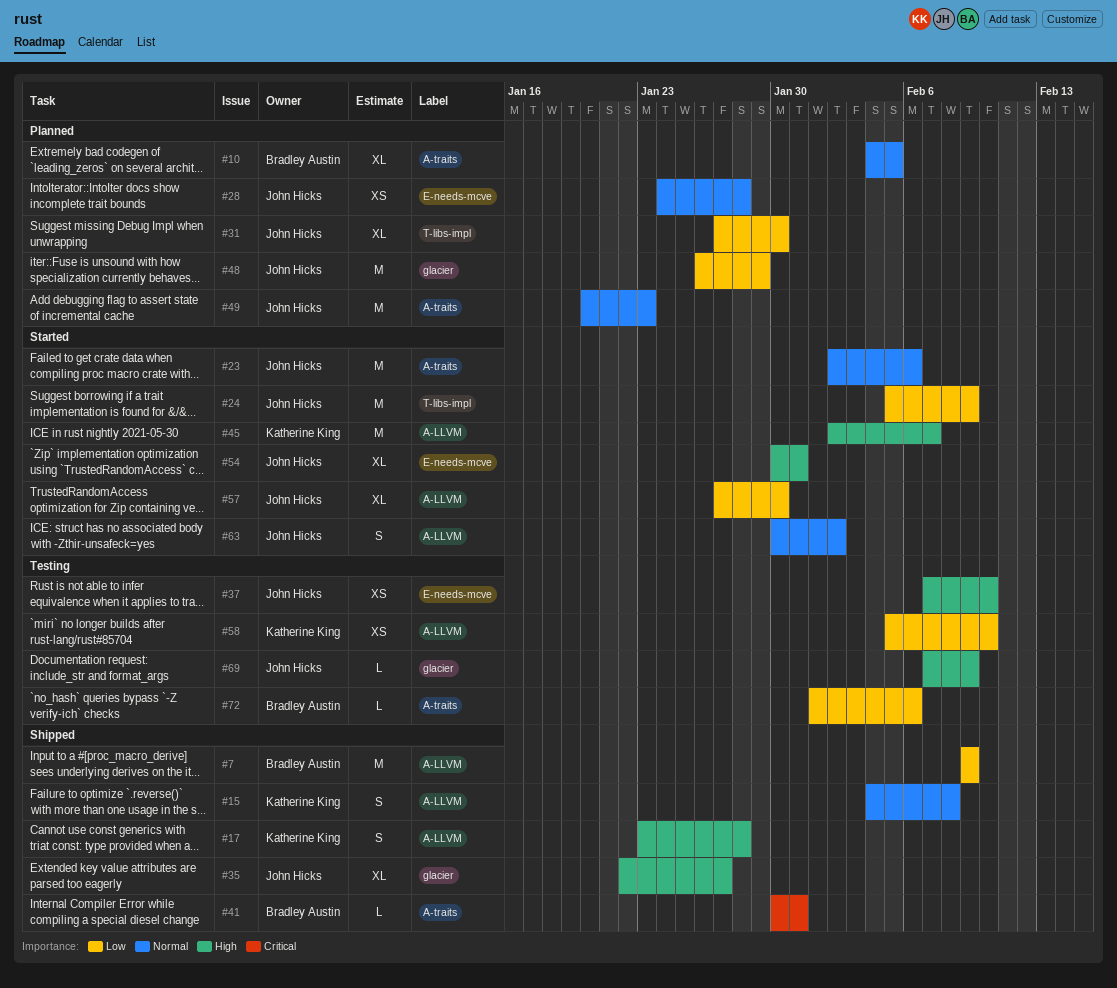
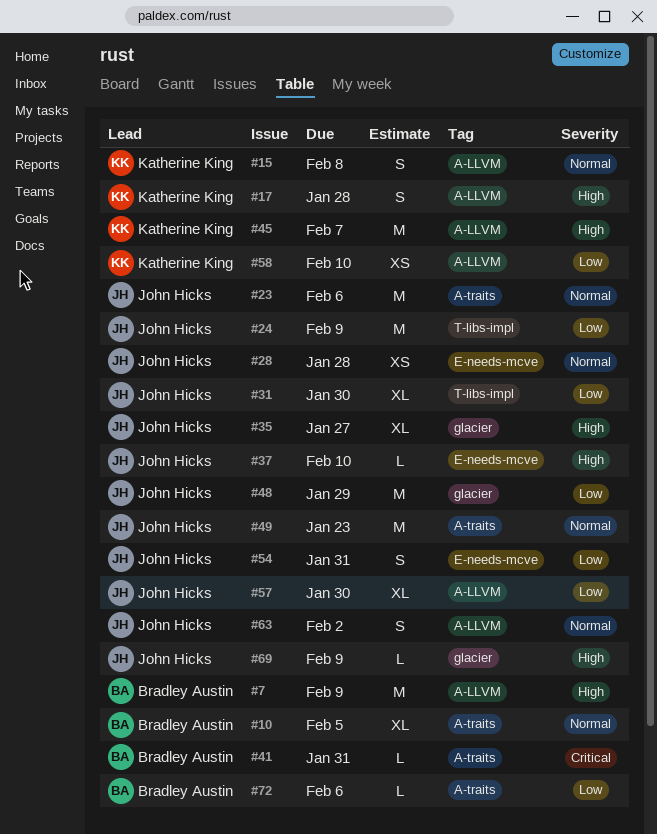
#7, priority: Low -> High
#37, estimate: XS -> L
#54, priority: High -> Low
#54, estimate: XL -> S

